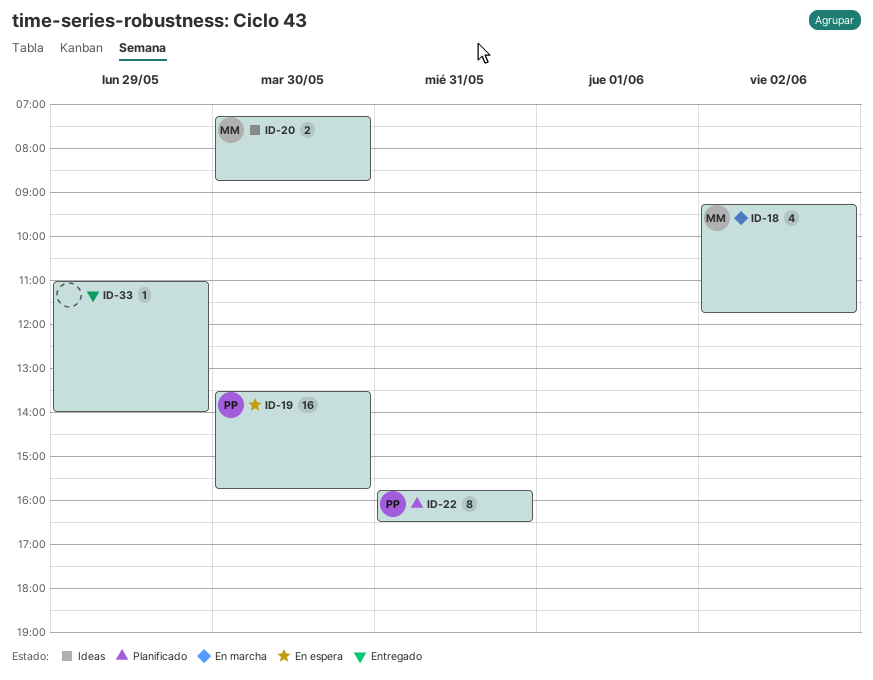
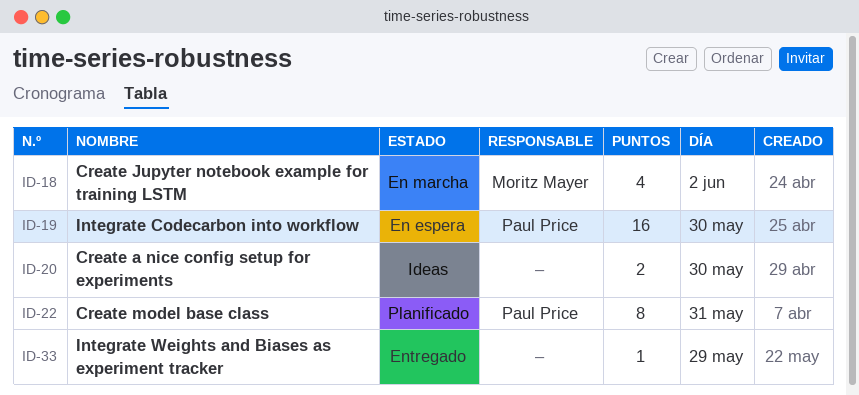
ID-20, owner: Moritz Mayer -> none

